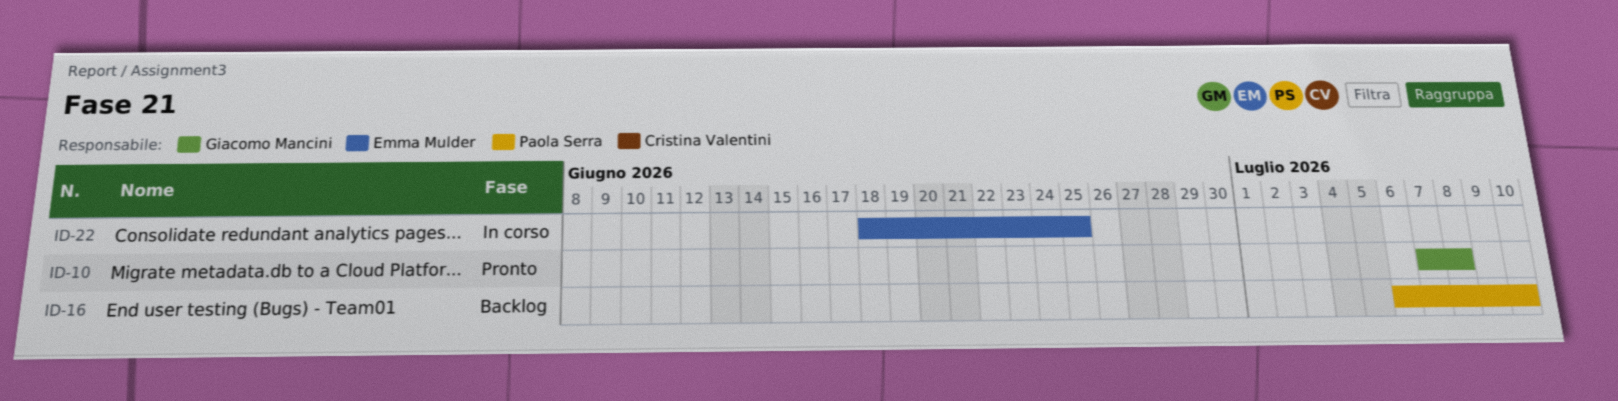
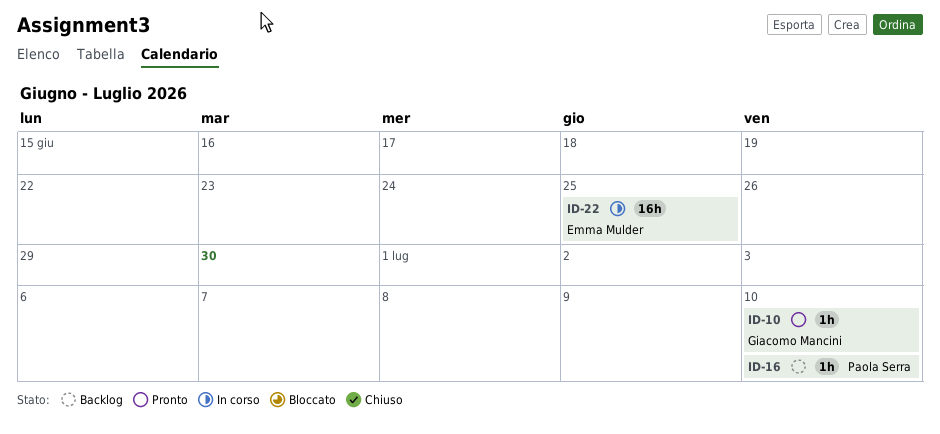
ID-10, due: Jul 8 -> Jul 10

